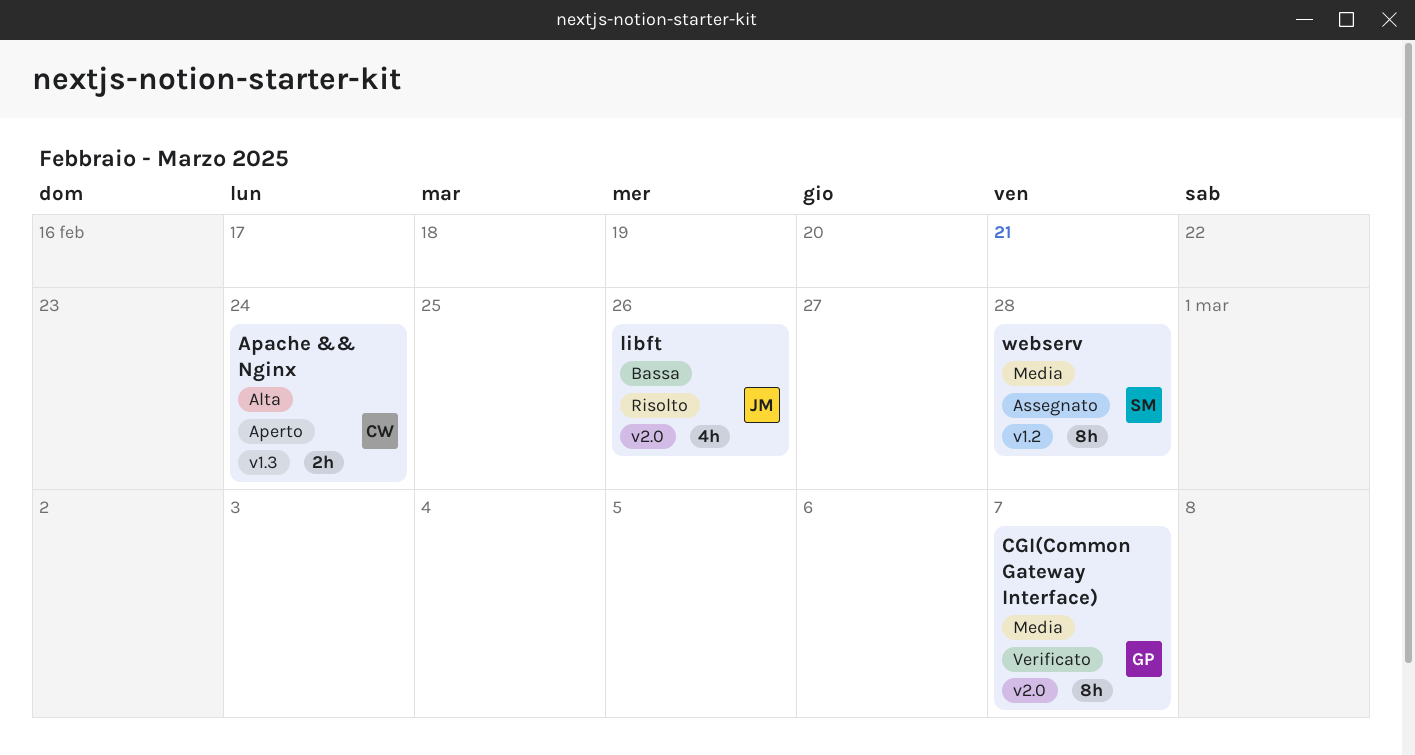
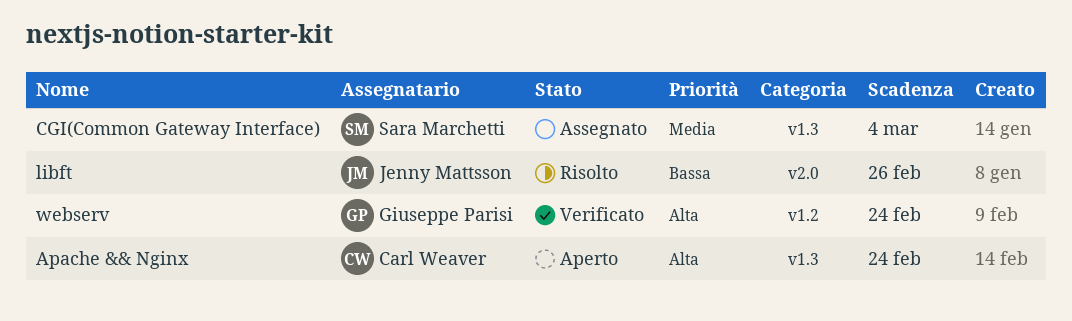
CGI(Common Gateway Interface), status: Verificato -> Assegnato
CGI(Common Gateway Interface), owner: Giuseppe Parisi -> Sara Marchetti
CGI(Common Gateway Interface), label: v2.0 -> v1.3
CGI(Common Gateway Interface), due: Mar 7 -> Mar 4
webserv, status: Assegnato -> Verificato
webserv, owner: Sara Marchetti -> Giuseppe Parisi
webserv, priority: Media -> Alta
webserv, due: Feb 28 -> Feb 24

